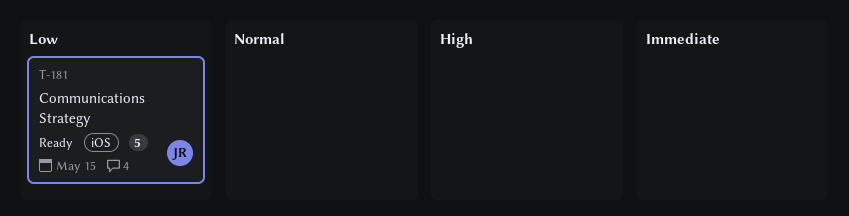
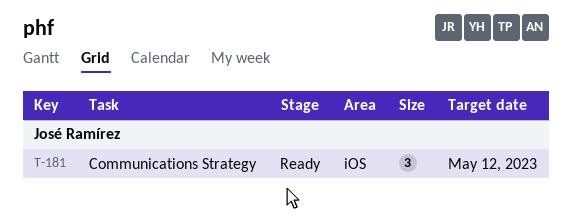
T-181, estimate: 5 -> 3
T-181, due: May 15 -> May 12

